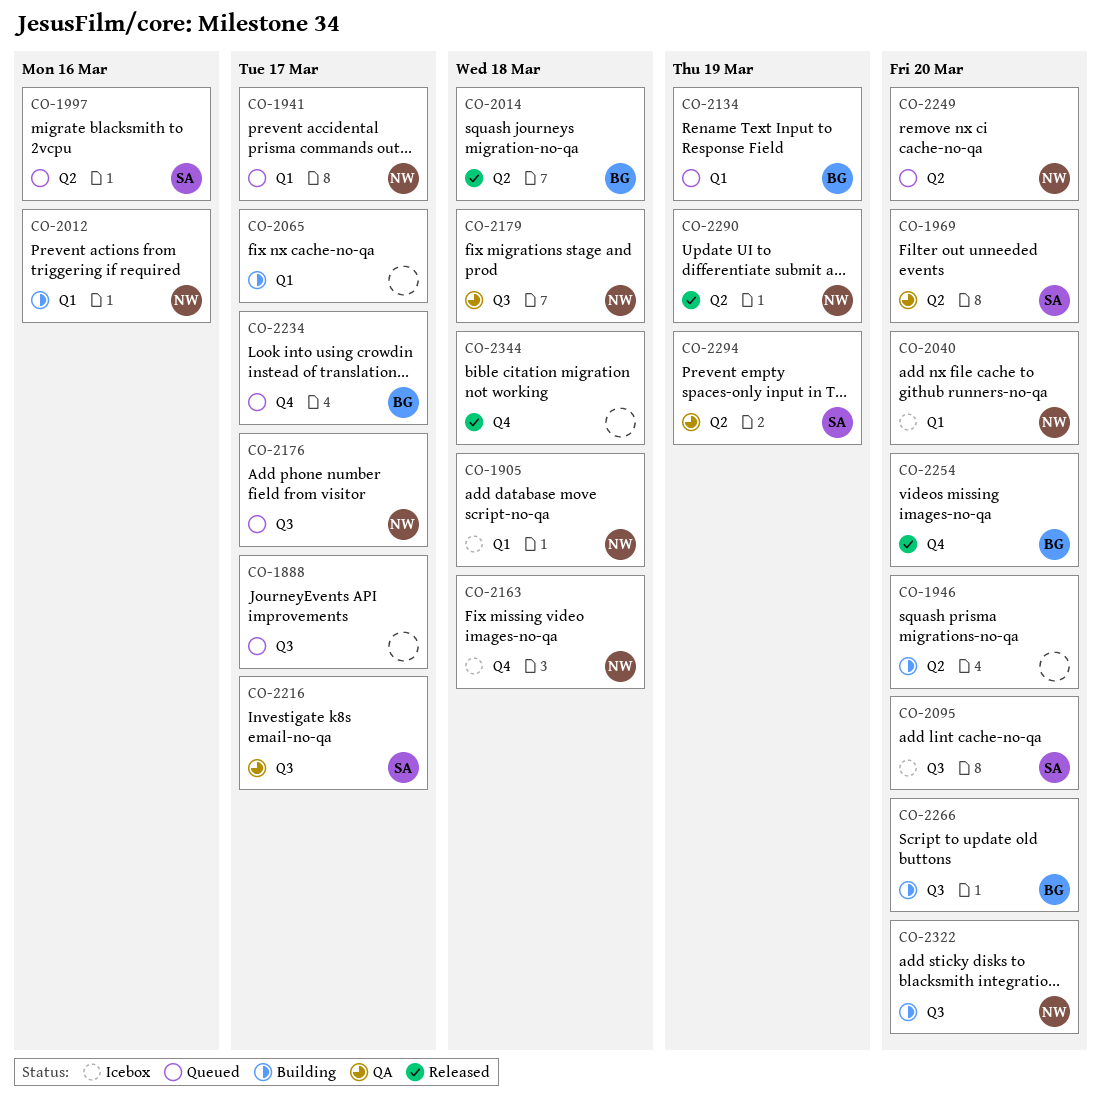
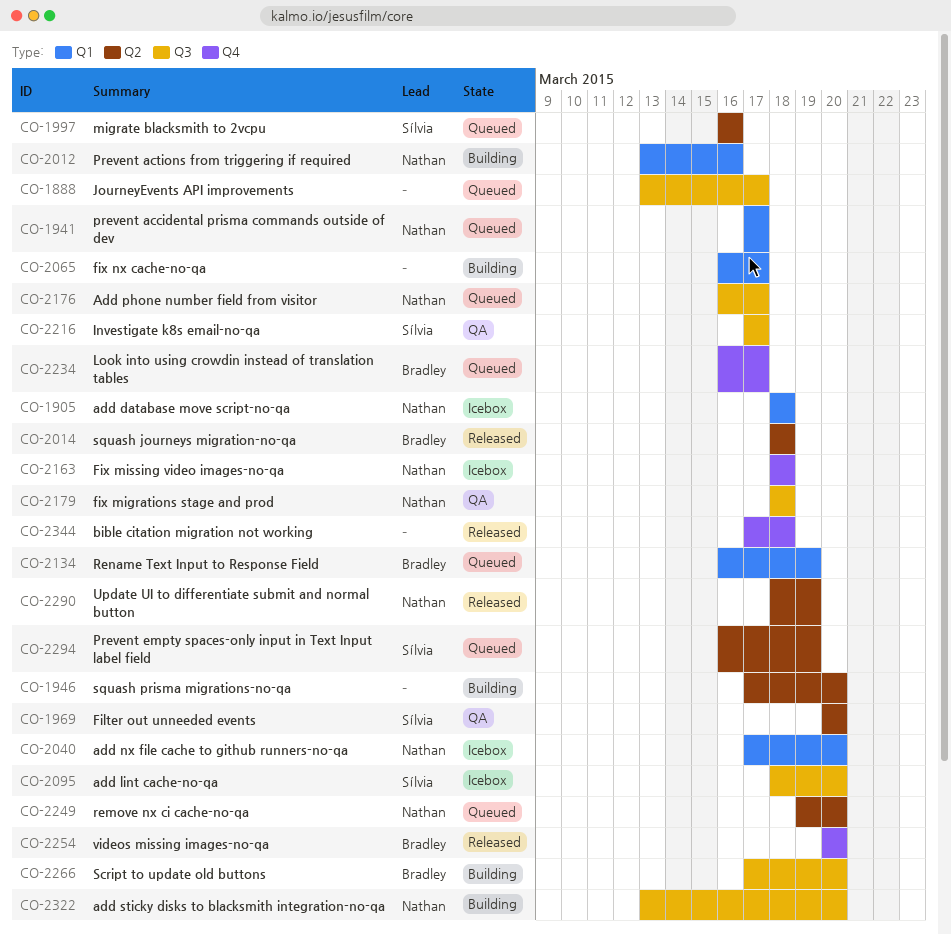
CO-2294, status: QA -> Queued

